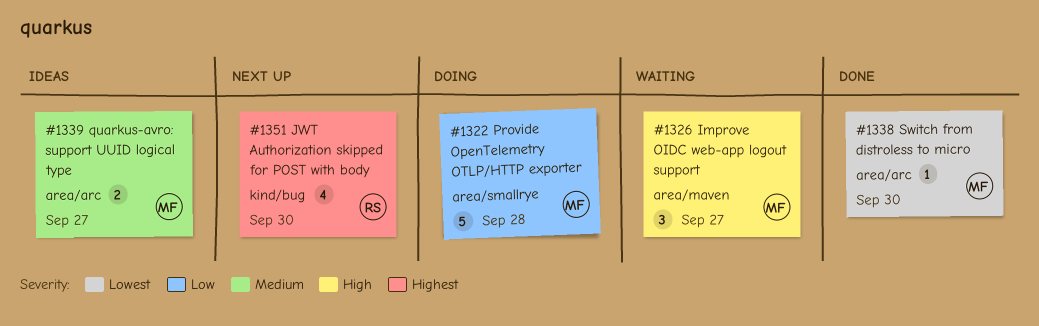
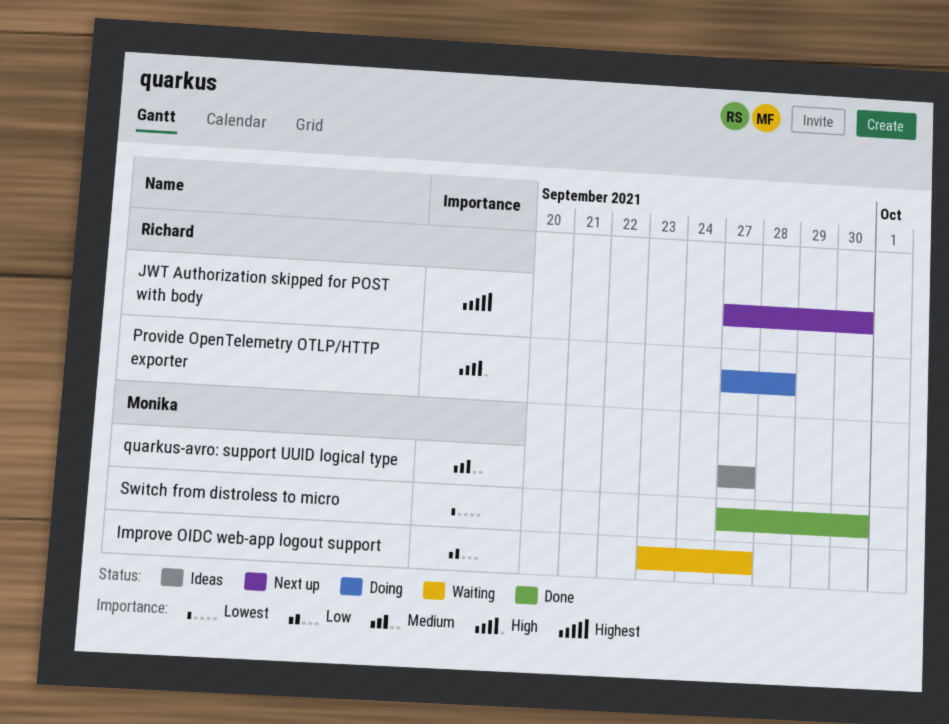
Improve OIDC web-app logout support, priority: High -> Low
Provide OpenTelemetry OTLP/HTTP exporter, owner: Monika -> Richard
Provide OpenTelemetry OTLP/HTTP exporter, priority: Low -> High

